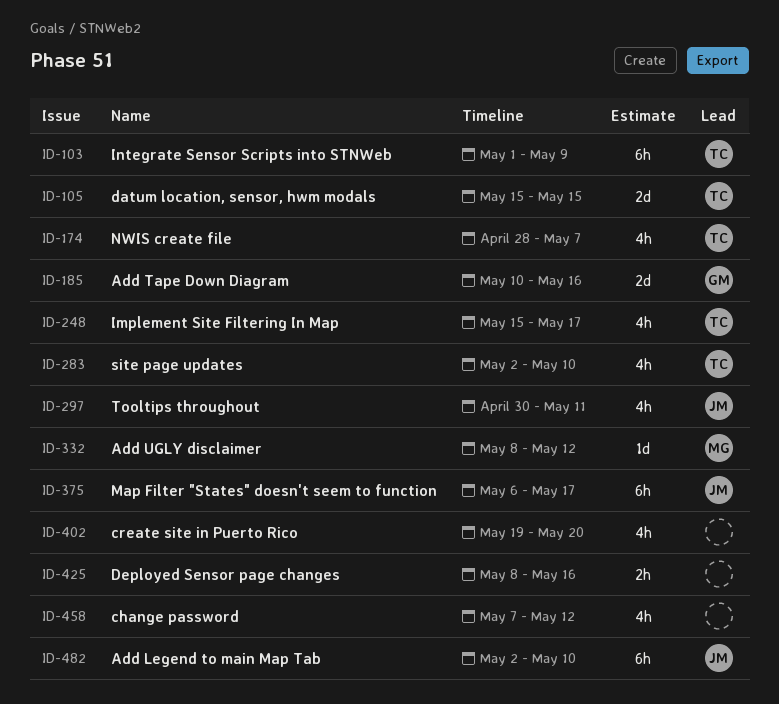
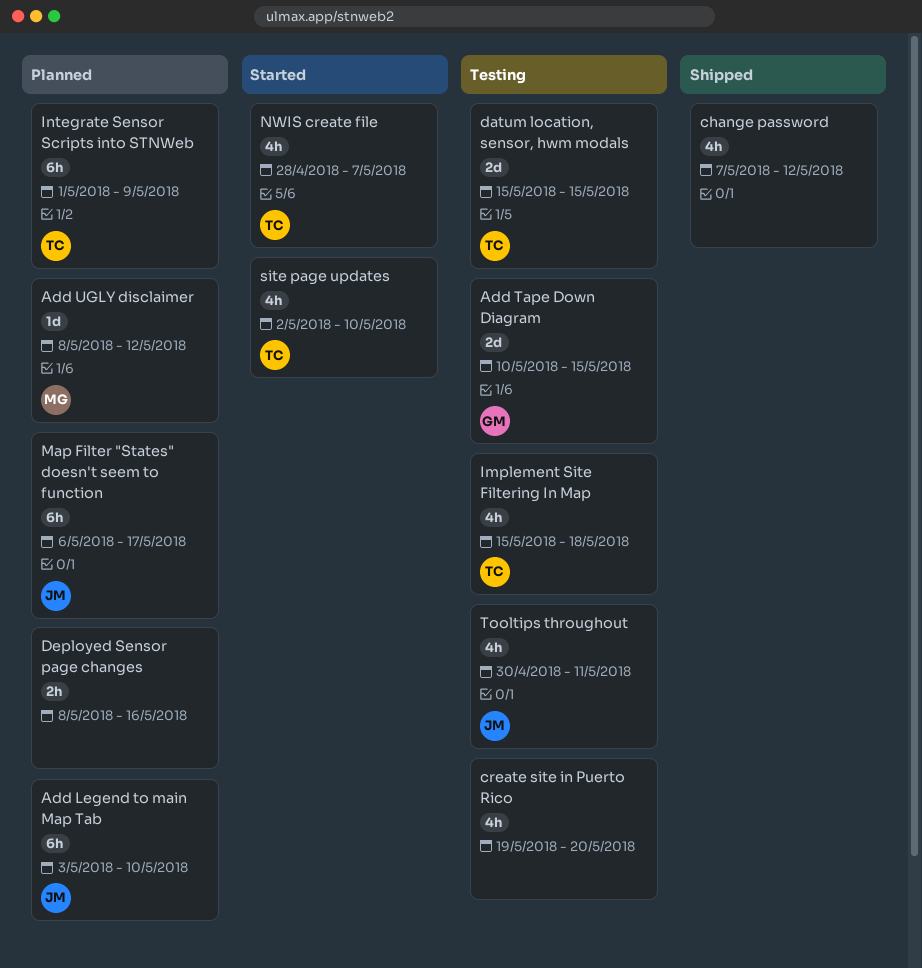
Add Legend to main Map Tab, start: May 2 -> May 3
Add Tape Down Diagram, due: May 16 -> May 15
Implement Site Filtering In Map, due: May 17 -> May 18

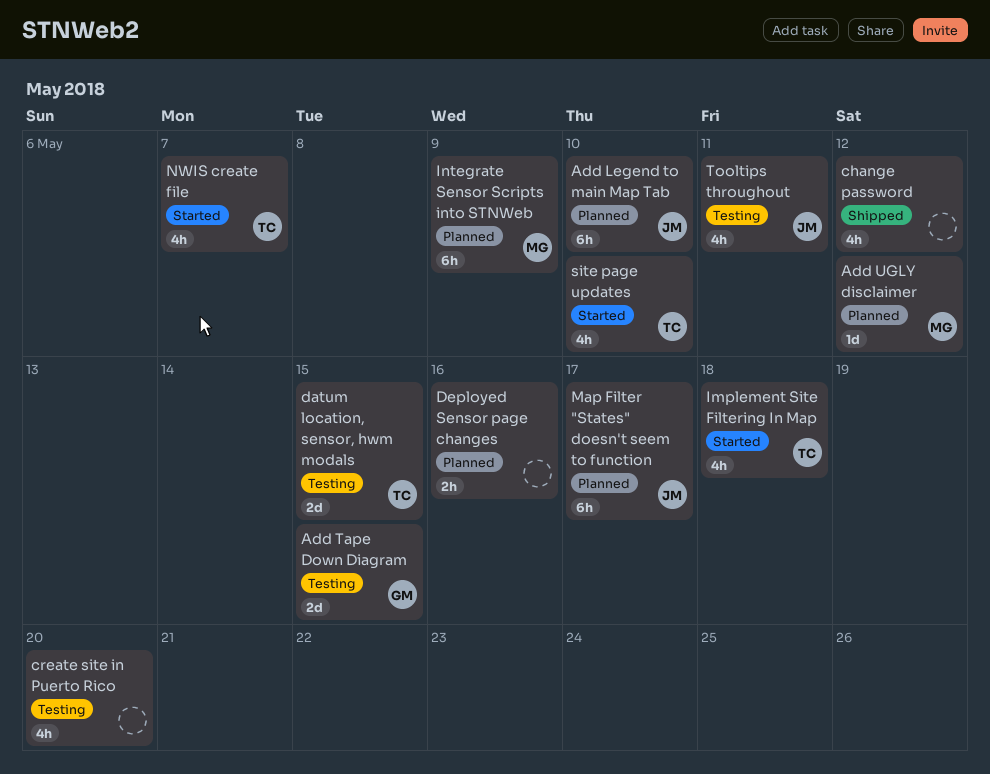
Implement Site Filtering In Map, status: Testing -> Started
Integrate Sensor Scripts into STNWeb, owner: TC -> MG

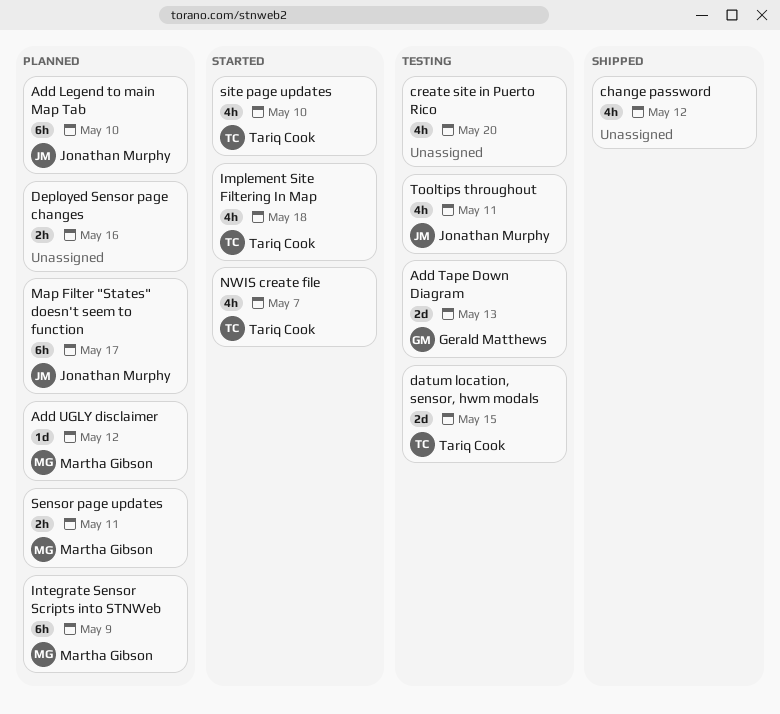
Add Tape Down Diagram, due: May 15 -> May 13
Sensor page updates: none -> present

